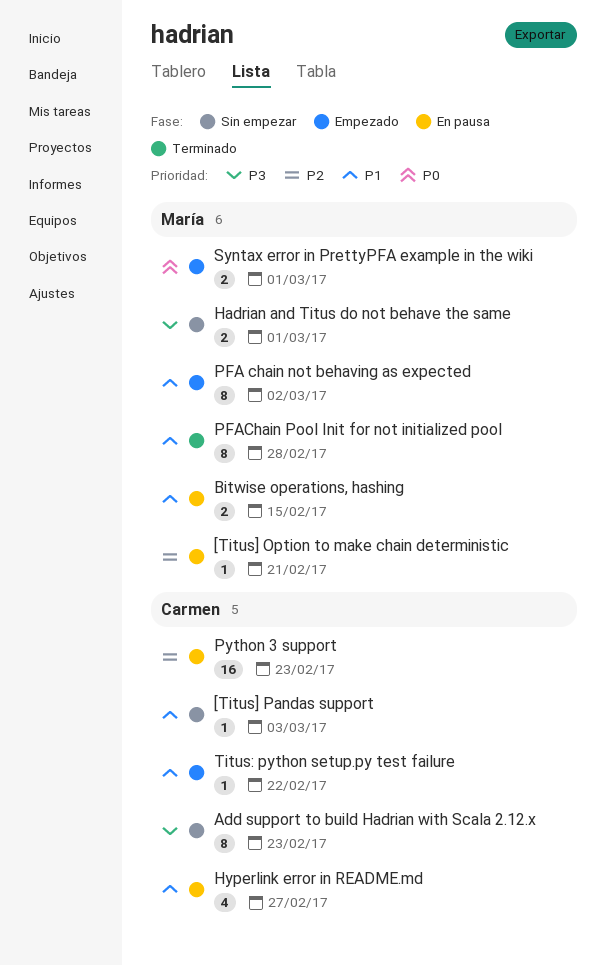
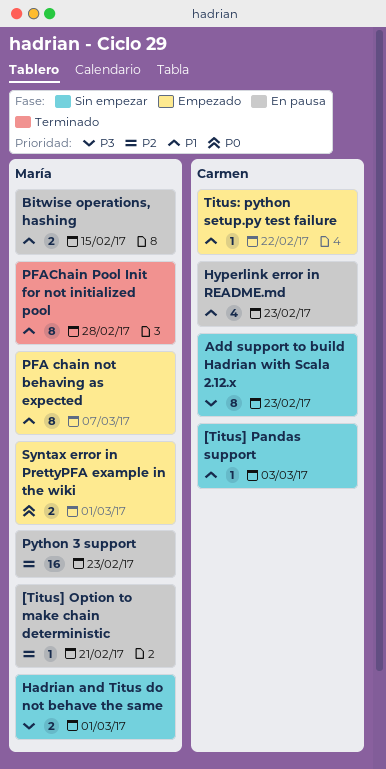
Hyperlink error in README.md, due: Feb 27 -> Feb 23
PFA chain not behaving as expected, due: Mar 2 -> Mar 7
Python 3 support, owner: Carmen -> María

